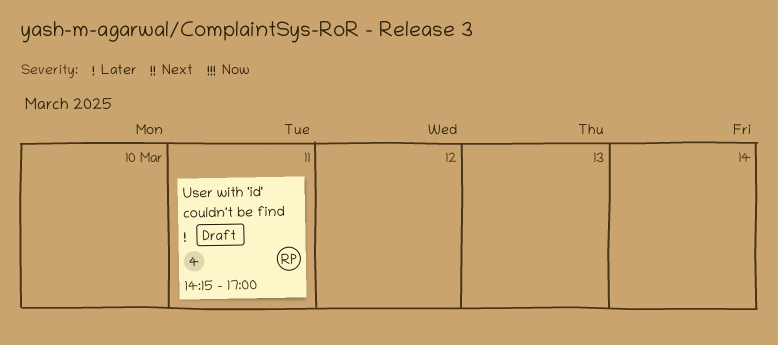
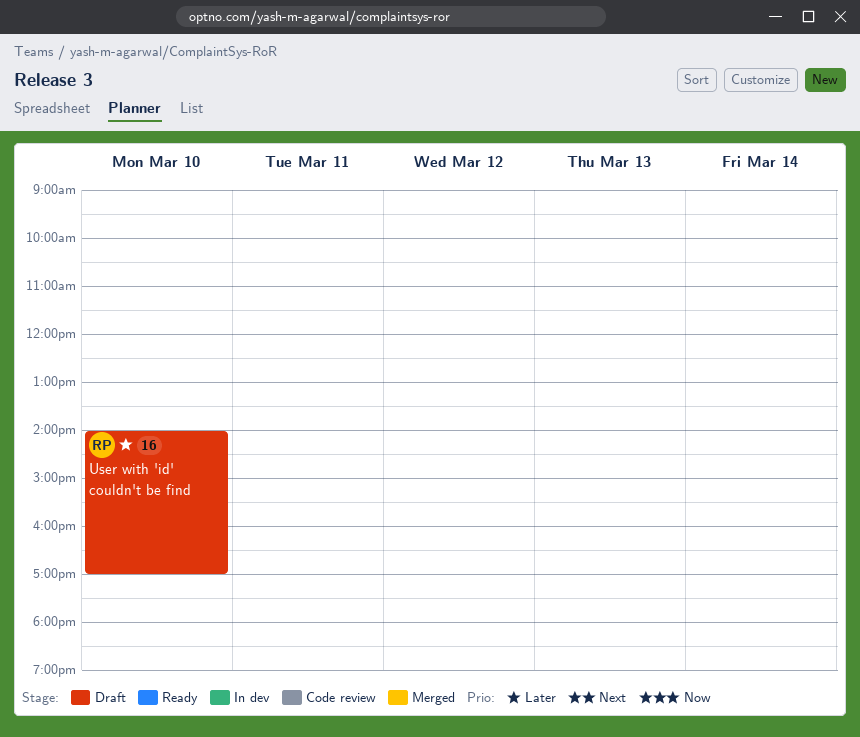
User with 'id' couldn't be find, estimate: 4 -> 16
User with 'id' couldn't be find, day: Mar 11 -> Mar 10
User with 'id' couldn't be find, begins: 14:15 -> 14:00

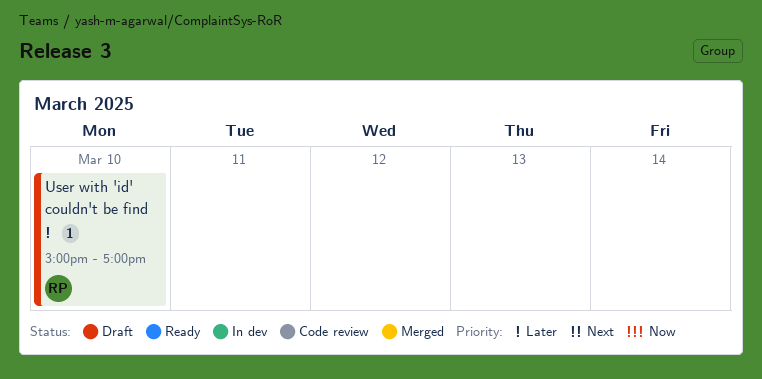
User with 'id' couldn't be find, estimate: 16 -> 1
User with 'id' couldn't be find, begins: 14:00 -> 15:00

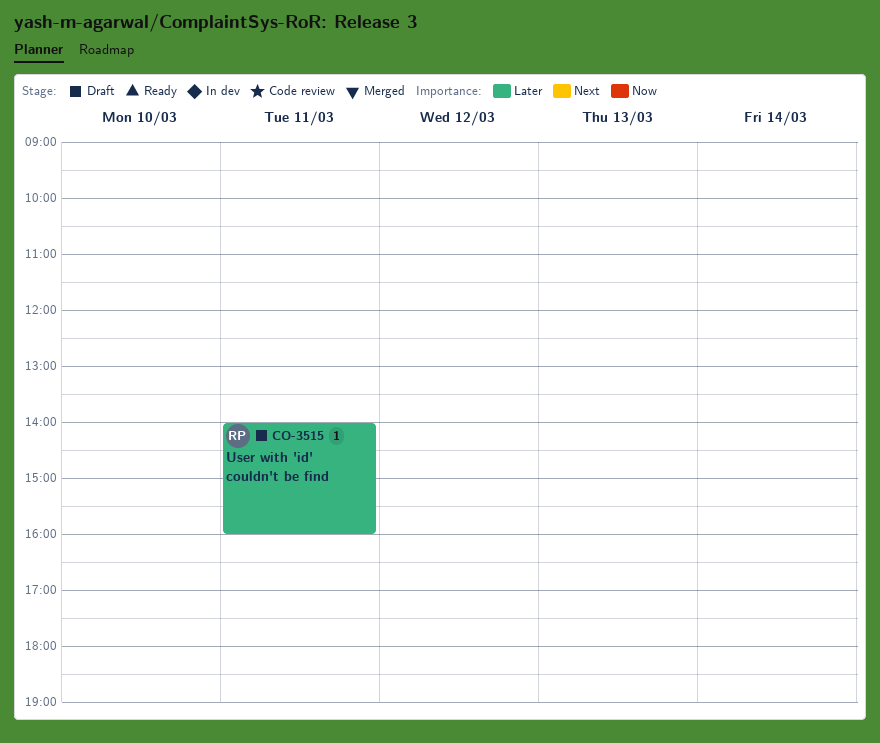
User with 'id' couldn't be find, day: Mar 10 -> Mar 11
User with 'id' couldn't be find, begins: 15:00 -> 14:00
User with 'id' couldn't be find, ends: 17:00 -> 16:00

